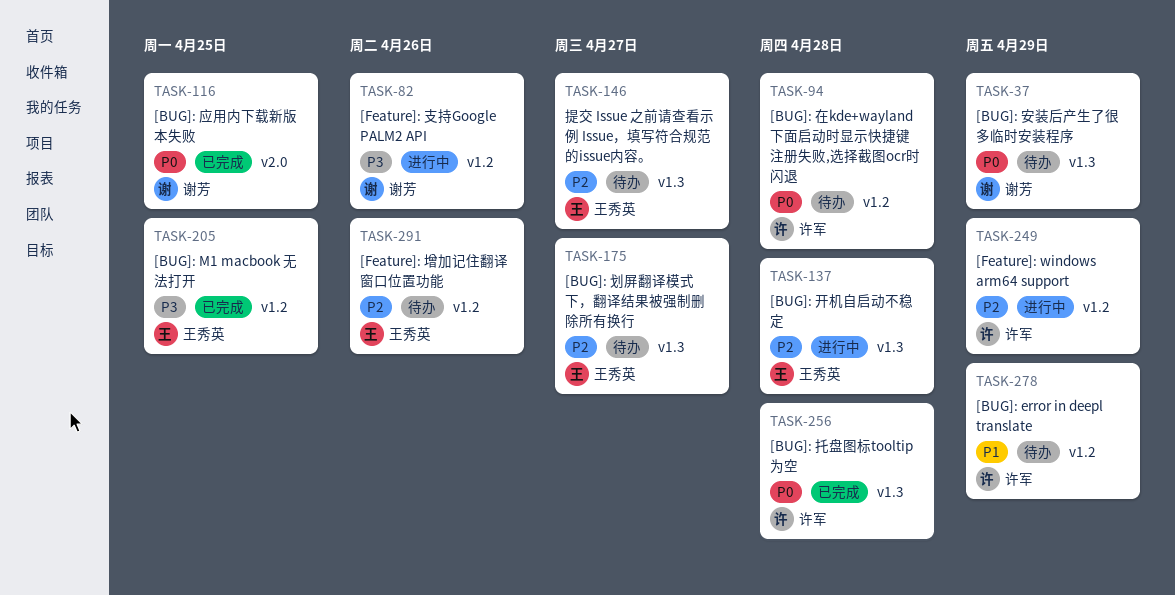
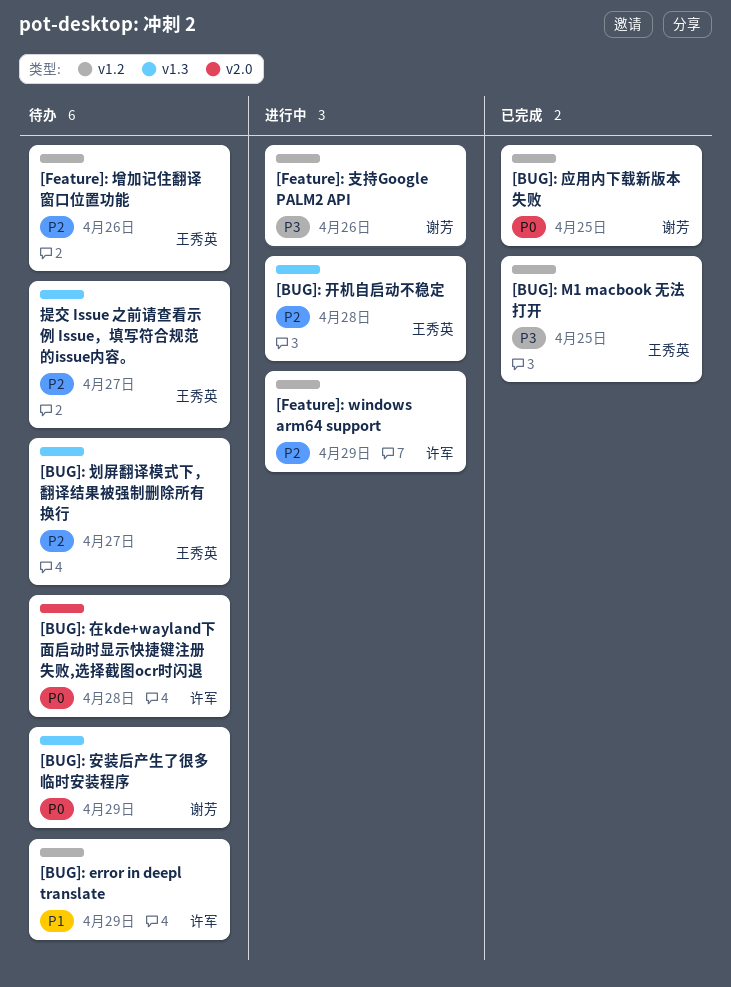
[BUG]: 在kde+wayland下面启动时显示快捷键注册失败,选择截图ocr时闪退, label: v1.2 -> v2.0
[BUG]: 应用内下载新版本失败, label: v2.0 -> v1.2
[BUG]: 托盘图标tooltip为空: present -> none

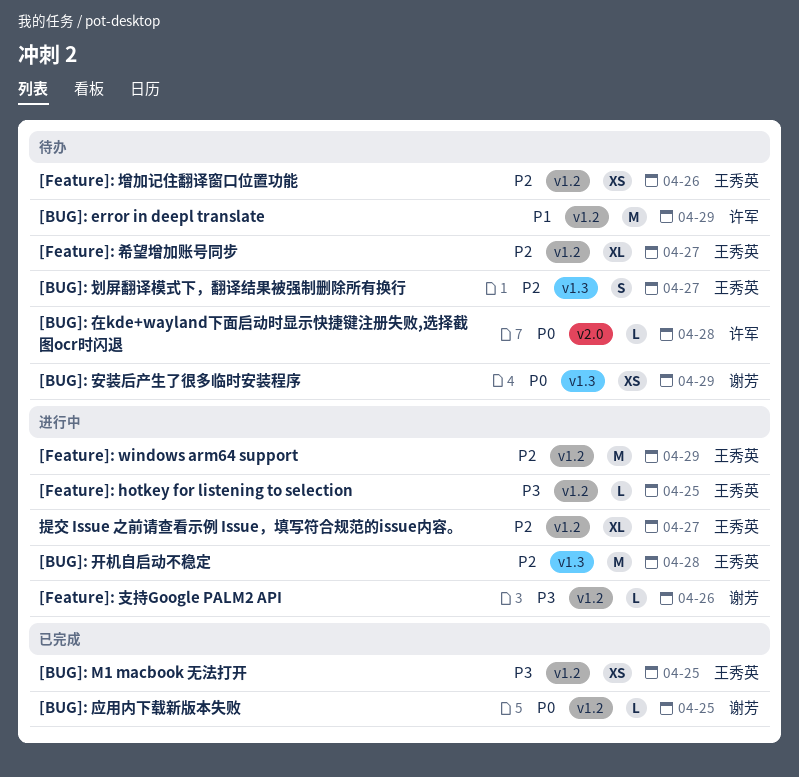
[Feature]: hotkey for listening to selection: none -> present
[Feature]: windows arm64 support, owner: 许军 -> 王秀英
[Feature]: 希望增加账号同步: none -> present
提交 Issue 之前请查看示例 Issue，填写符合规范的issue内容。, status: 待办 -> 进行中
提交 Issue 之前请查看示例 Issue，填写符合规范的issue内容。, label: v1.3 -> v1.2

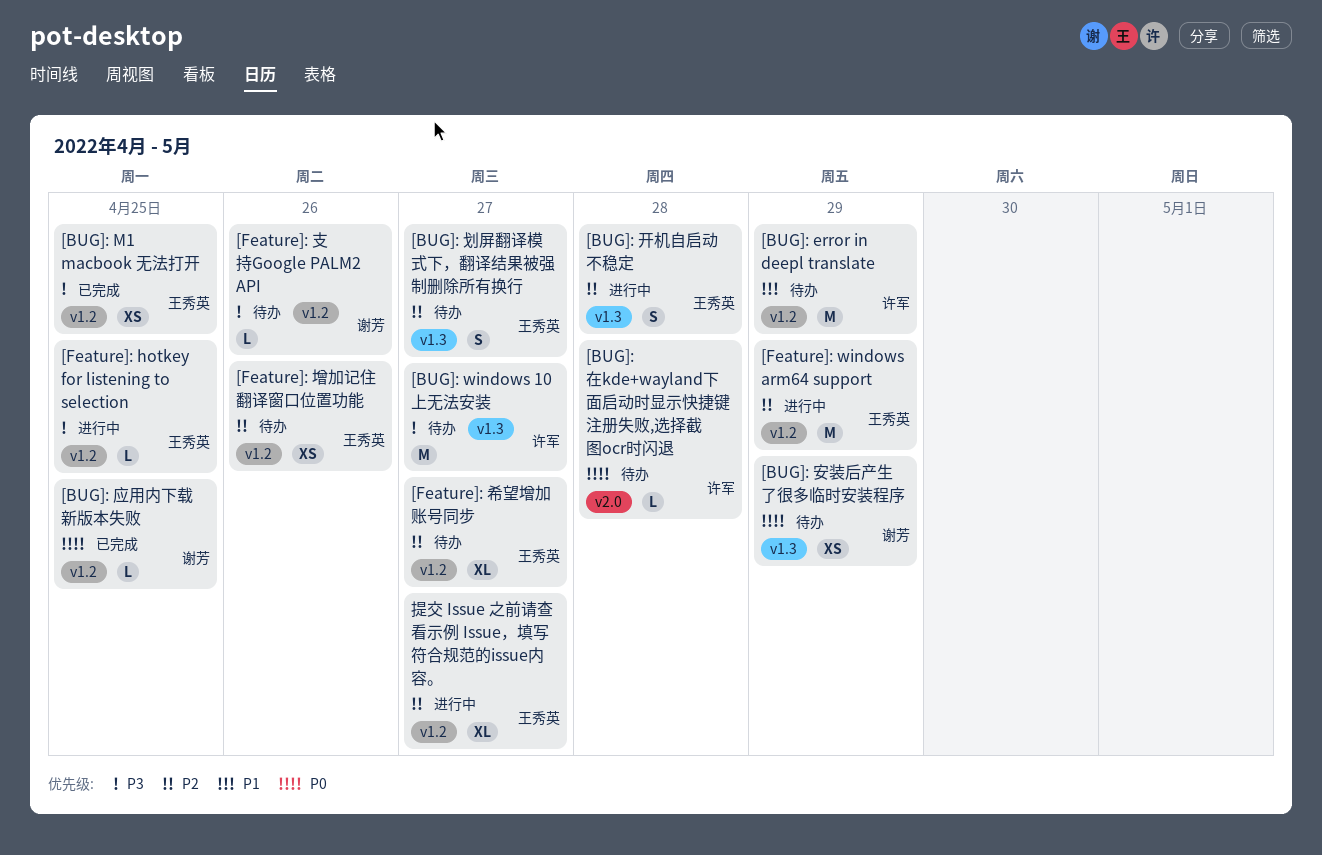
[BUG]: windows 10上无法安装: none -> present
[BUG]: 开机自启动不稳定, estimate: M -> S
[Feature]: 支持Google PALM2 API, status: 进行中 -> 待办

